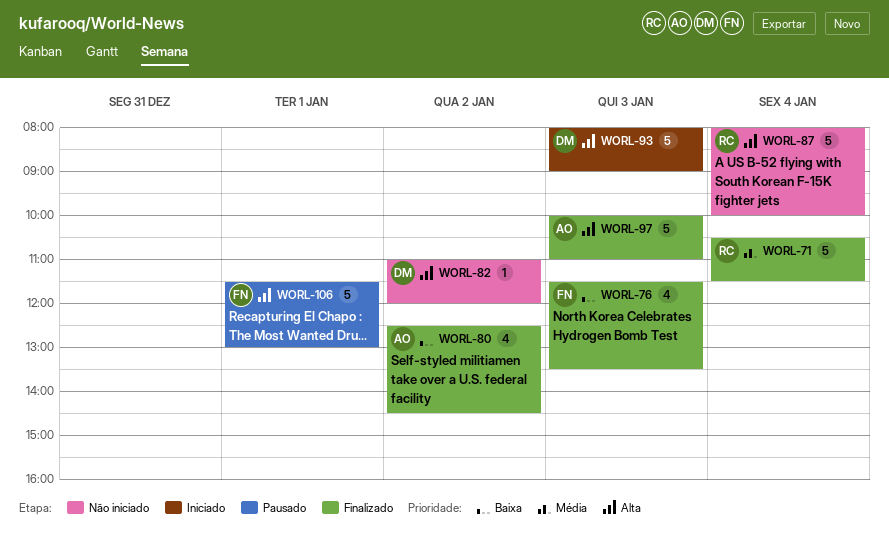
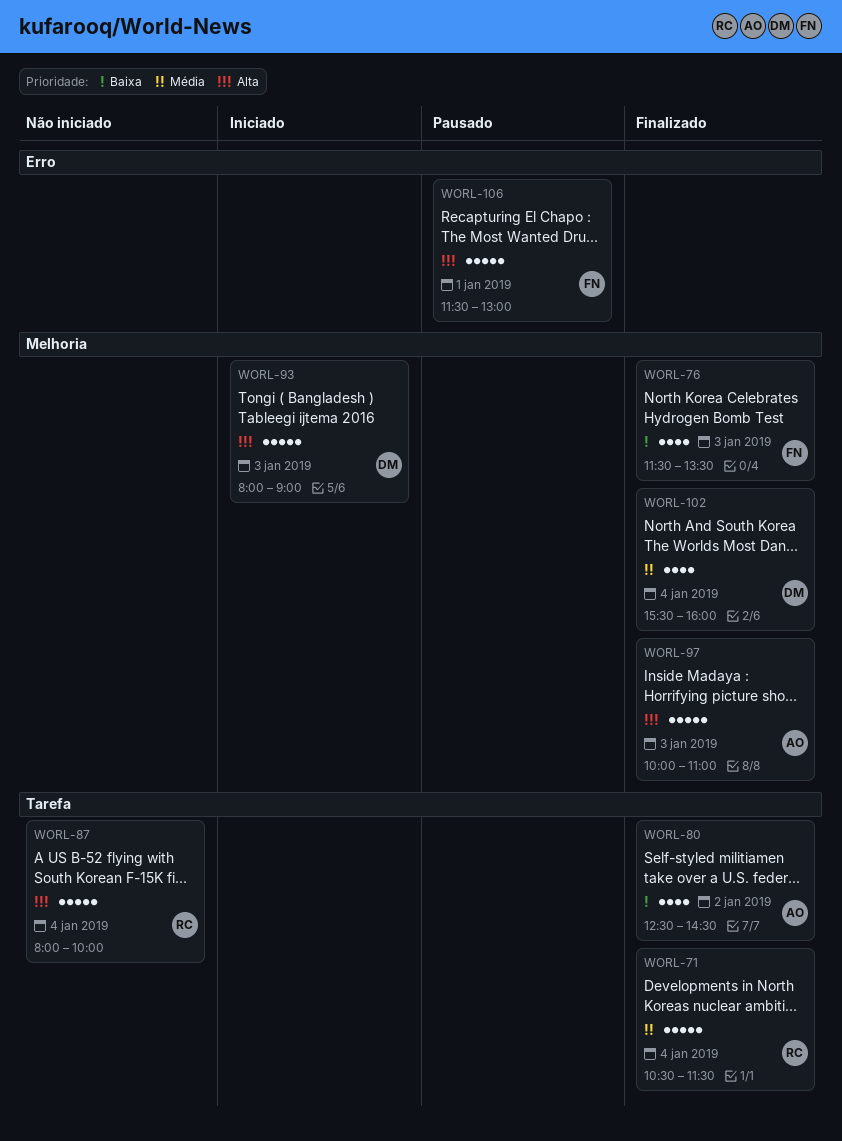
WORL-82: present -> none
WORL-102: none -> present

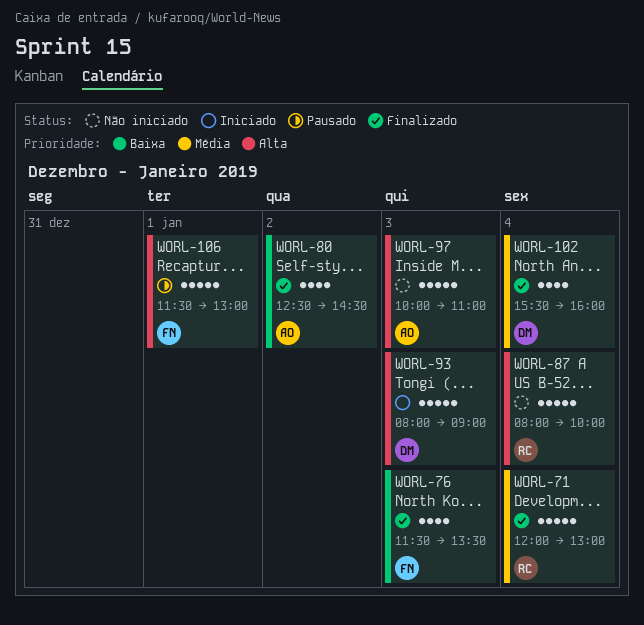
WORL-71, begins: 10:30 -> 12:00
WORL-71, ends: 11:30 -> 13:00
WORL-97, status: Finalizado -> Não iniciado

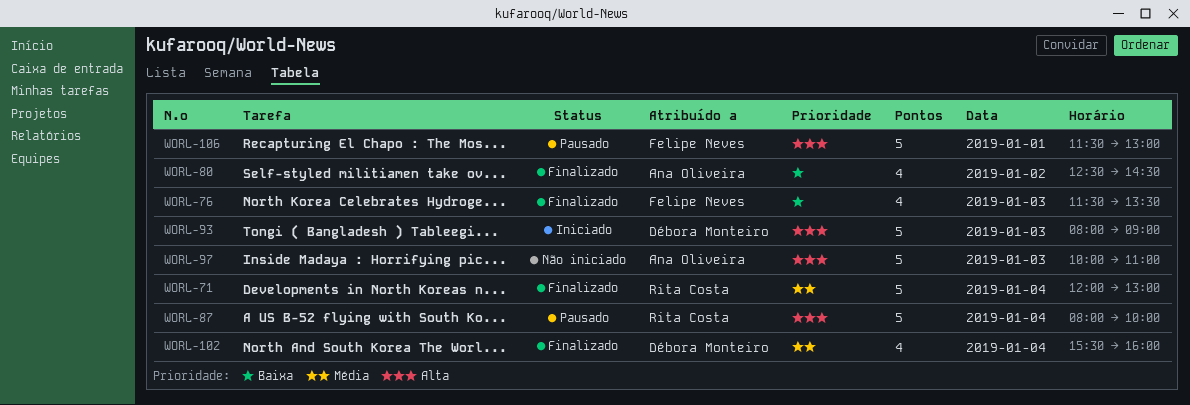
WORL-87, status: Não iniciado -> Pausado

